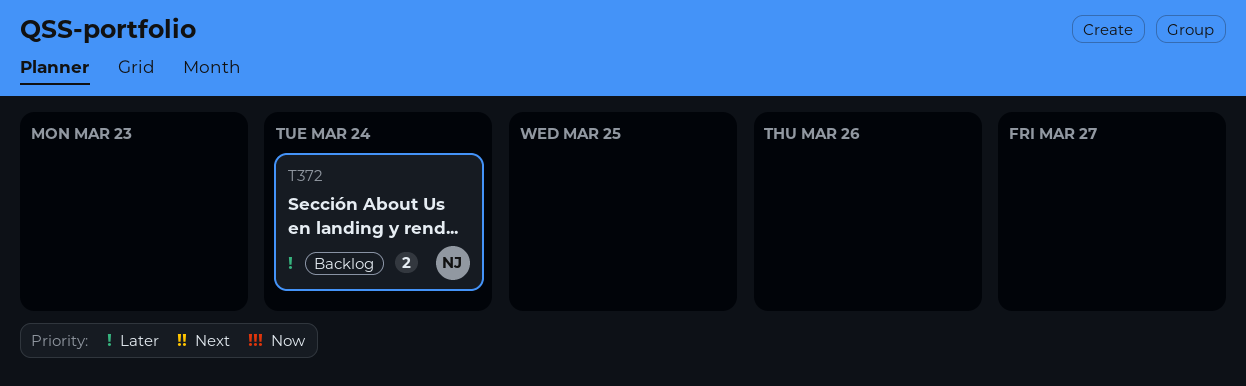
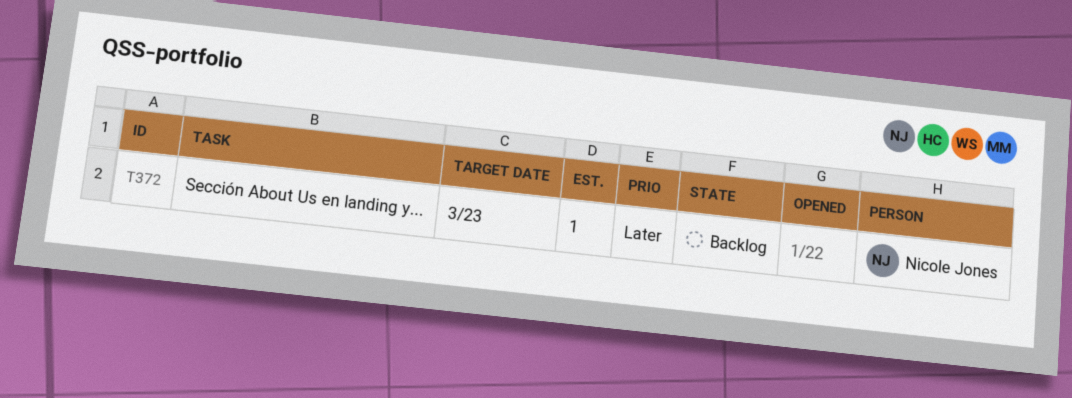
T372, estimate: 2 -> 1
T372, due: Mar 24 -> Mar 23

